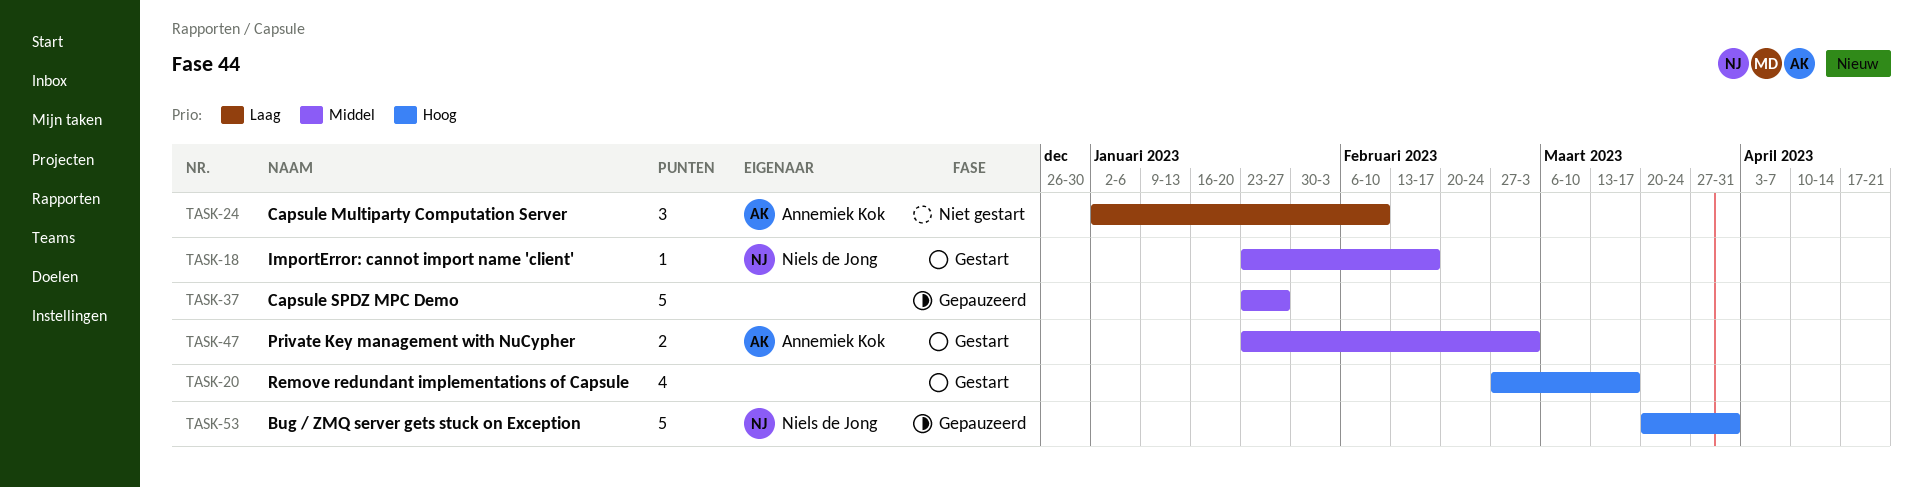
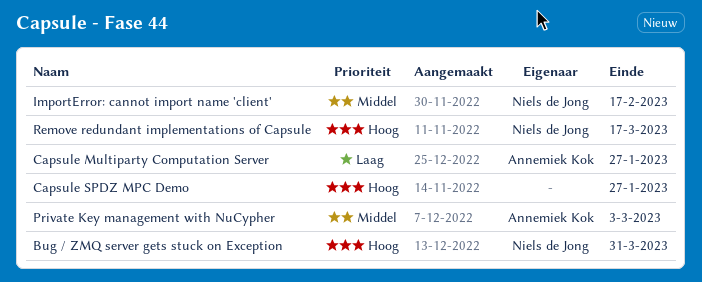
Capsule Multiparty Computation Server, due: Feb 10 -> Jan 27
Capsule SPDZ MPC Demo, priority: Middel -> Hoog
Remove redundant implementations of Capsule, owner: none -> Niels de Jong

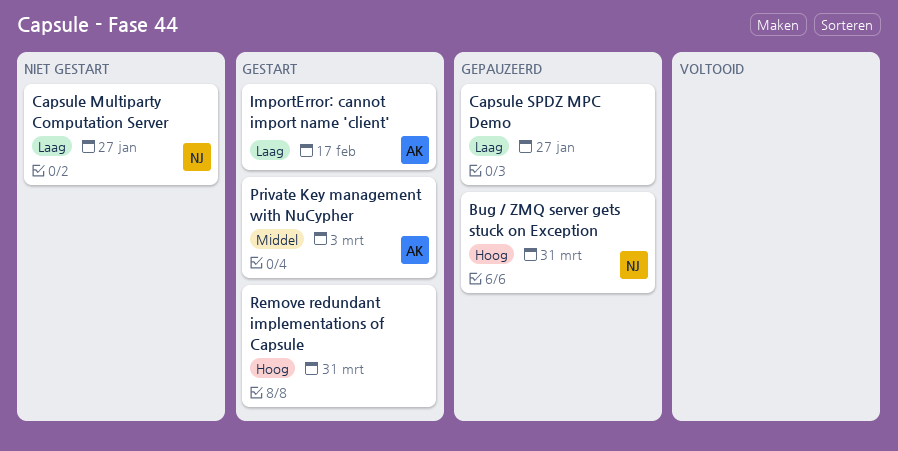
Capsule Multiparty Computation Server, owner: Annemiek Kok -> Niels de Jong
Capsule SPDZ MPC Demo, priority: Hoog -> Laag
ImportError: cannot import name 'client', owner: Niels de Jong -> Annemiek Kok
ImportError: cannot import name 'client', priority: Middel -> Laag
Remove redundant implementations of Capsule, owner: Niels de Jong -> none
Remove redundant implementations of Capsule, due: Mar 17 -> Mar 31

